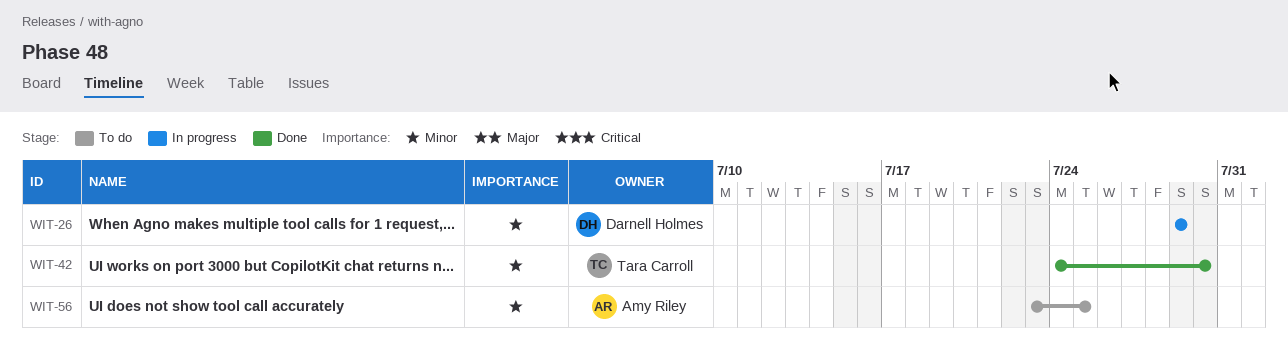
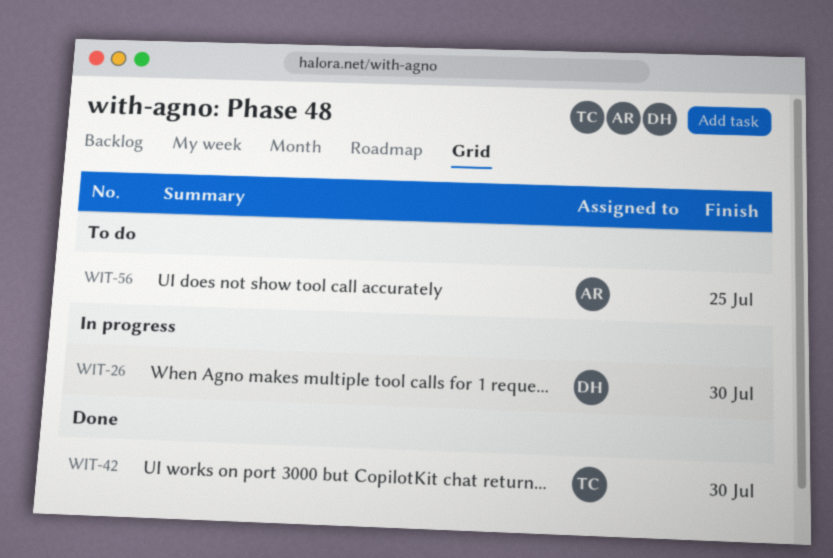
WIT-26, due: Jul 29 -> Jul 30

